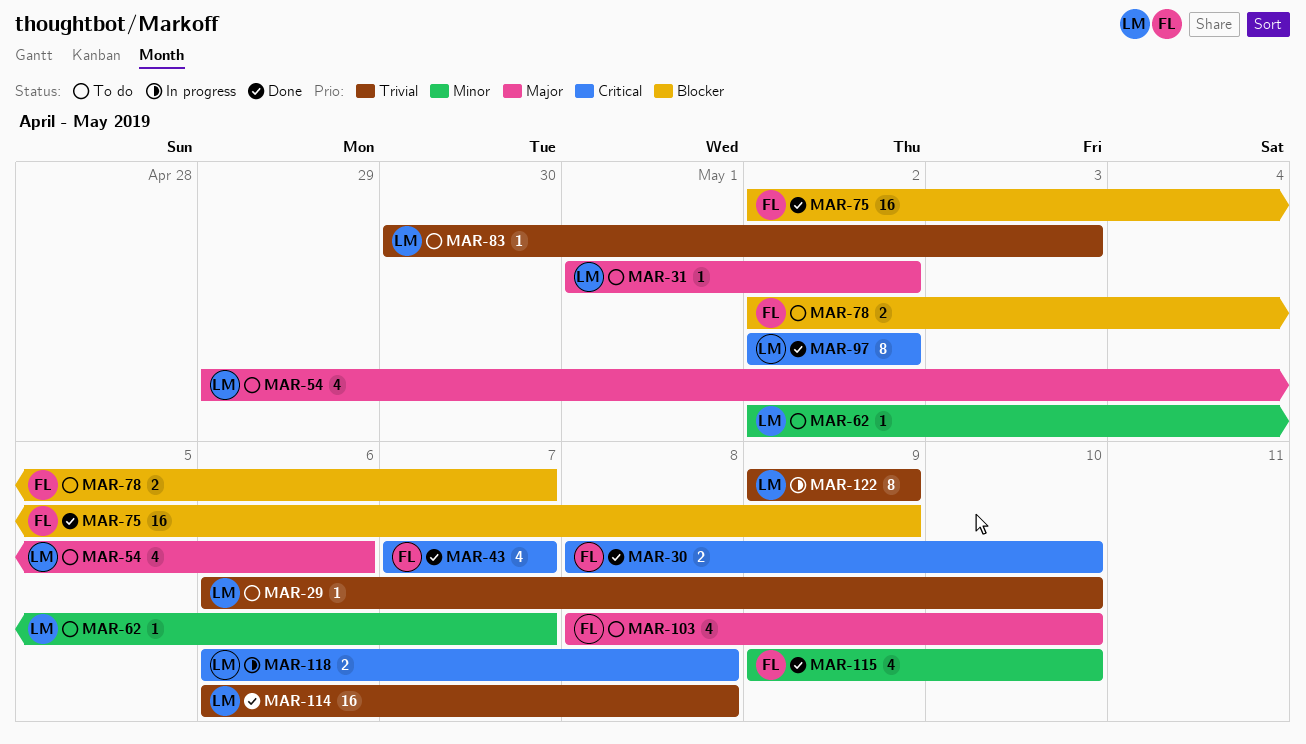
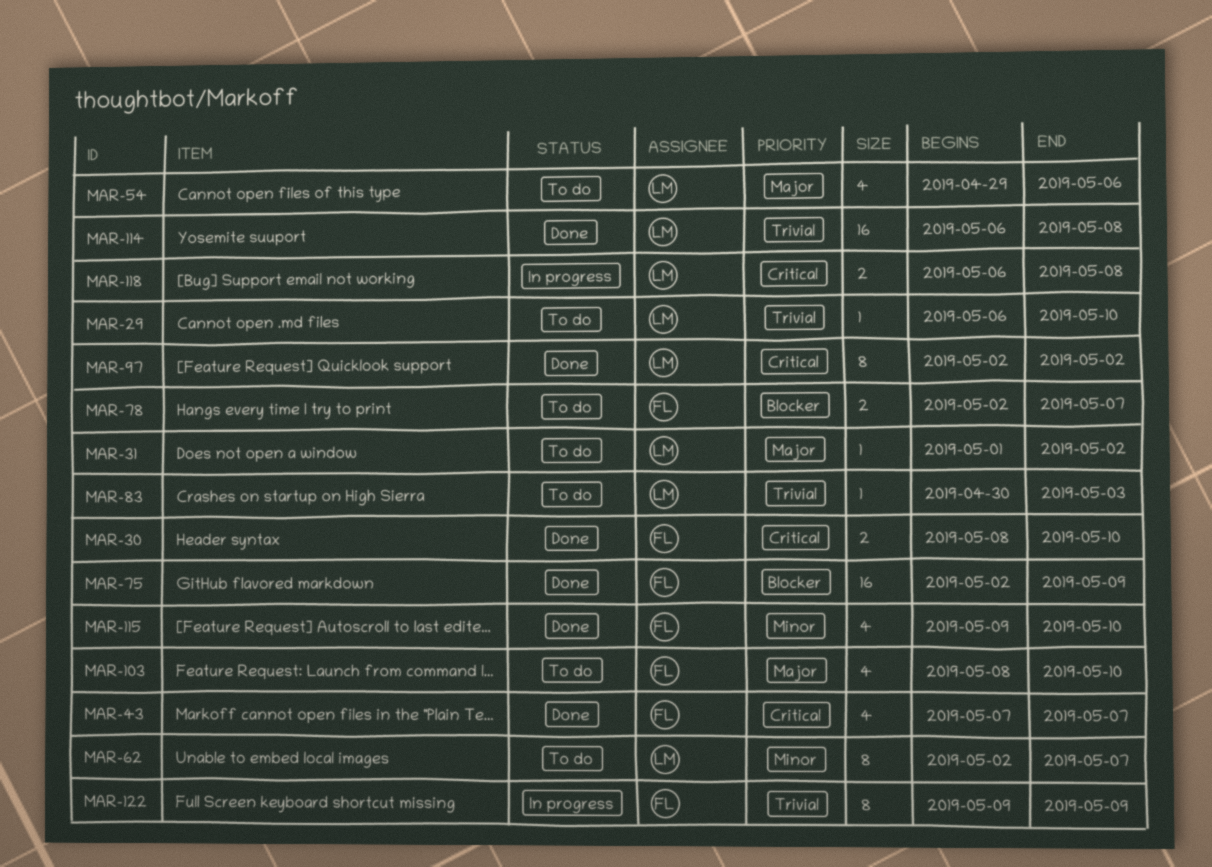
MAR-62, estimate: 1 -> 8
MAR-122, owner: LM -> FL

